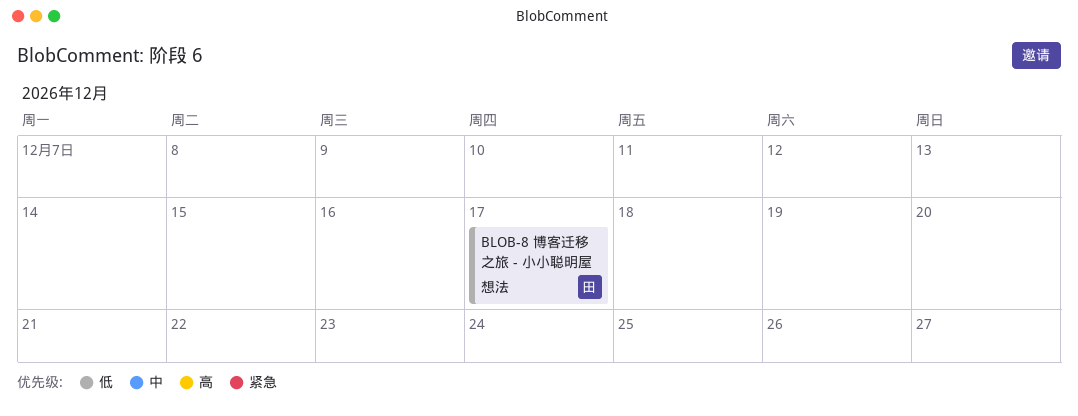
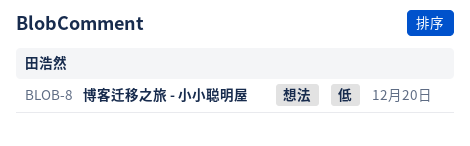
BLOB-8, due: Dec 17 -> Dec 20

